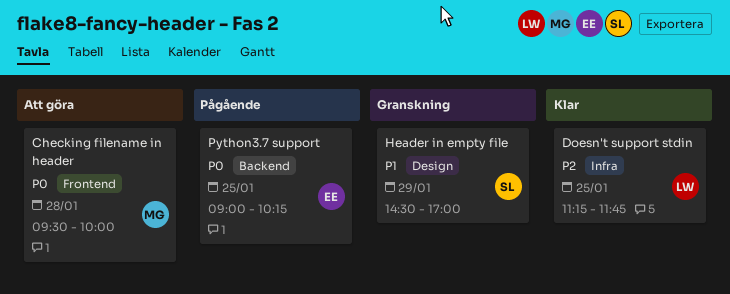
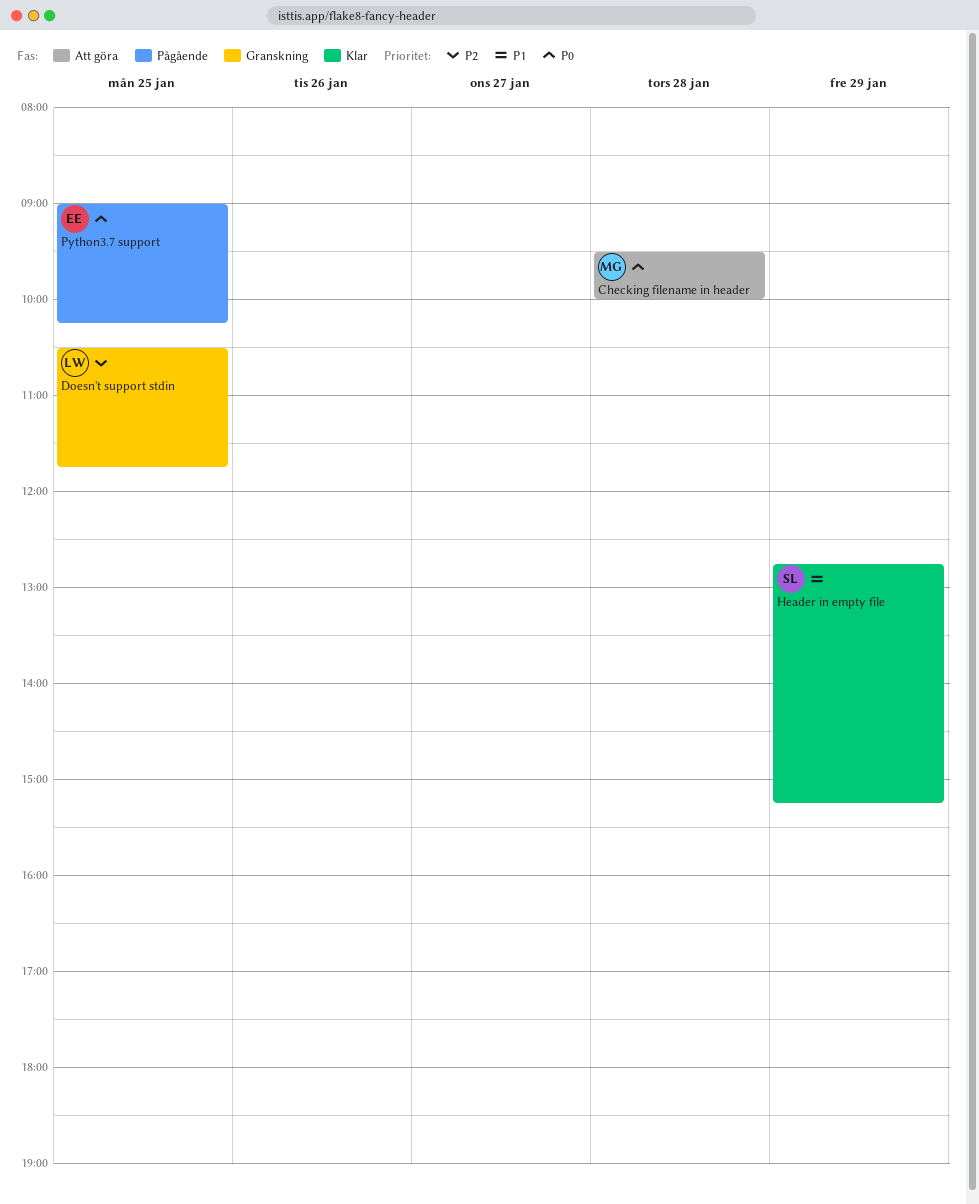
Doesn't support stdin, status: Klar -> Granskning
Doesn't support stdin, begins: 11:15 -> 10:30
Header in empty file, status: Granskning -> Klar
Header in empty file, begins: 14:30 -> 12:45
Header in empty file, ends: 17:00 -> 15:15

